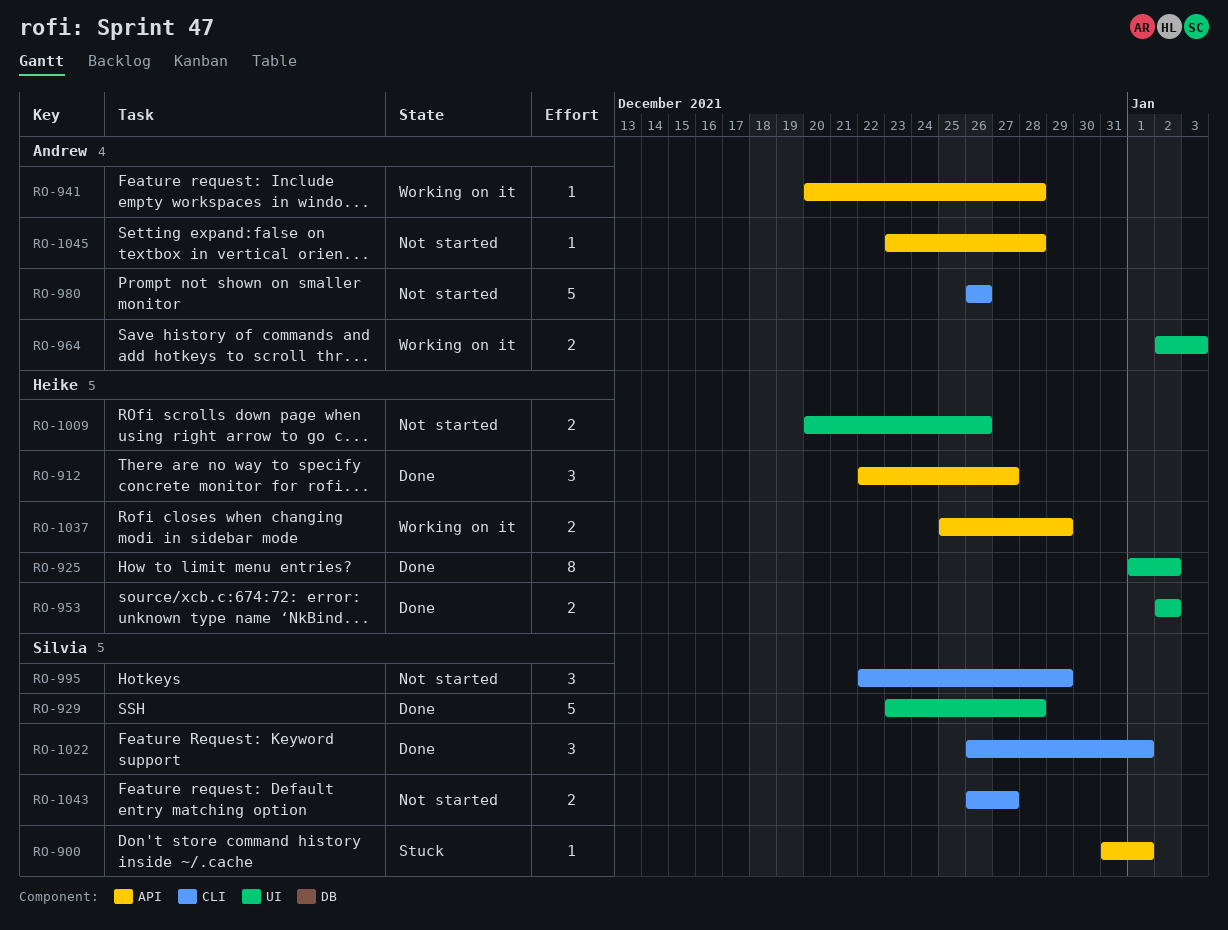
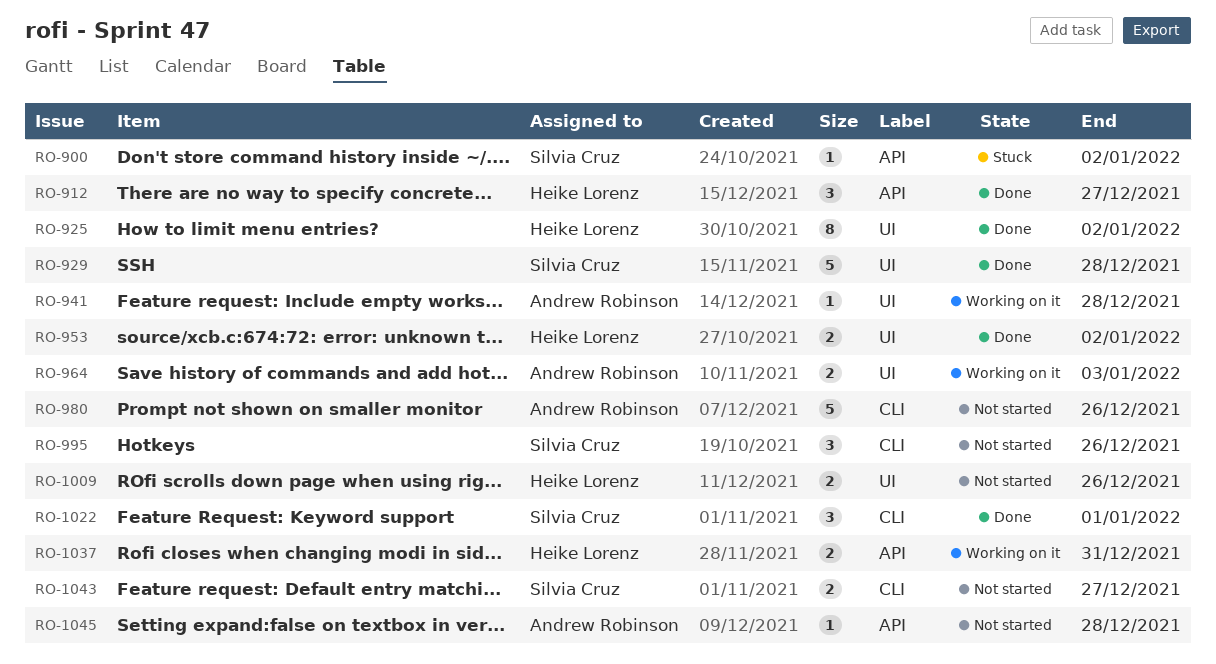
RO-900, due: Jan 1 -> Jan 2
RO-941, label: API -> UI
RO-995, due: Dec 29 -> Dec 26
RO-1037, due: Dec 29 -> Dec 31

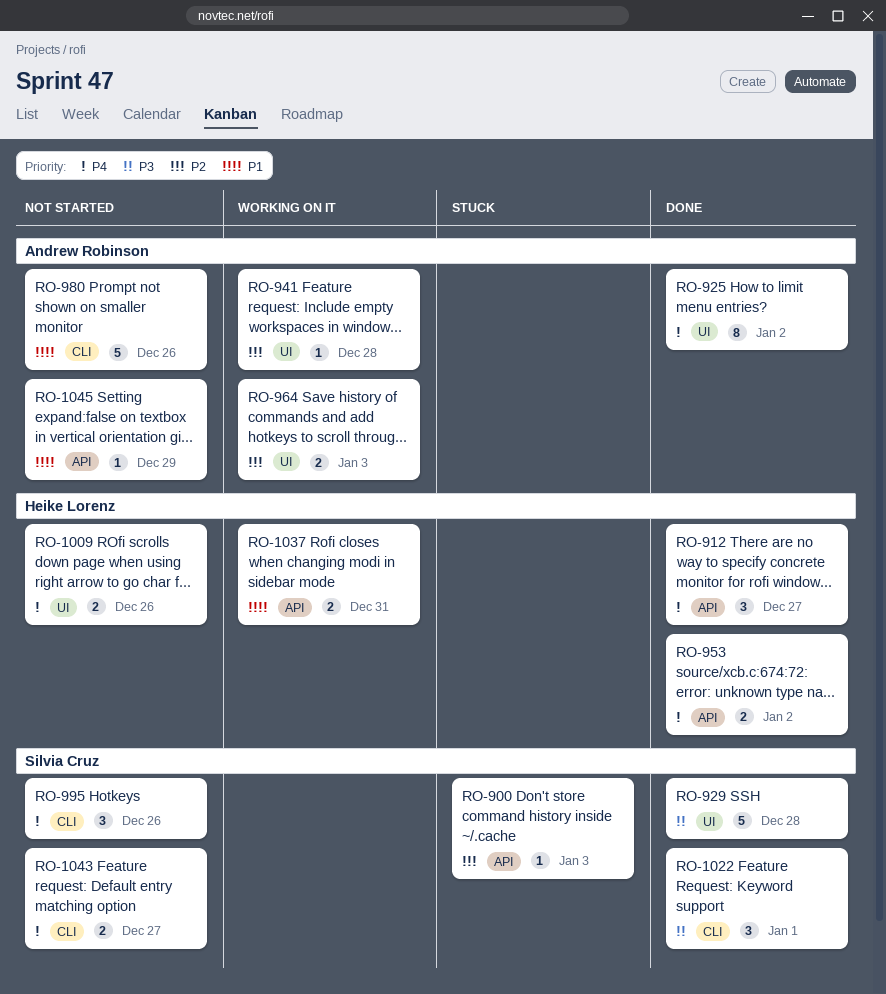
RO-900, due: Jan 2 -> Jan 3
RO-925, owner: Heike Lorenz -> Andrew Robinson
RO-953, label: UI -> API
RO-1045, due: Dec 28 -> Dec 29

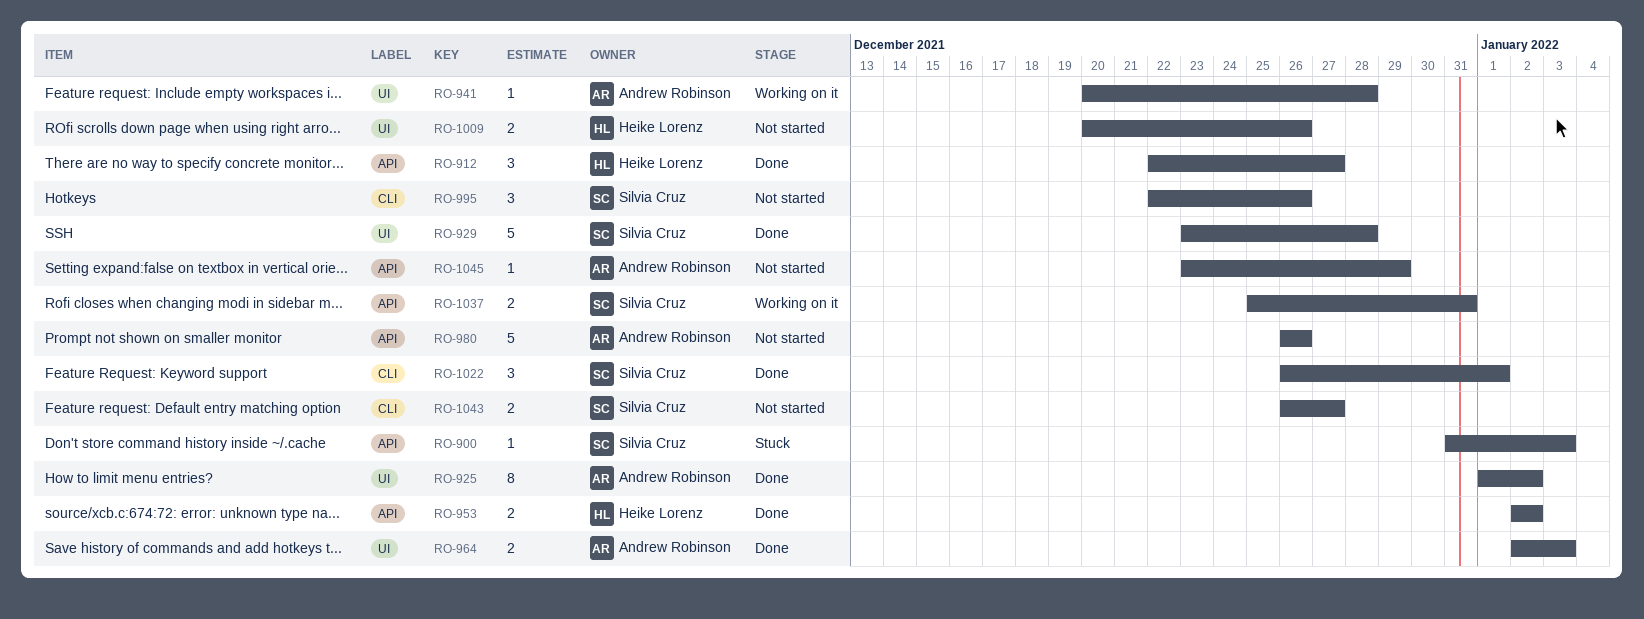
RO-964, status: Working on it -> Done
RO-980, label: CLI -> API
RO-1037, owner: Heike Lorenz -> Silvia Cruz

